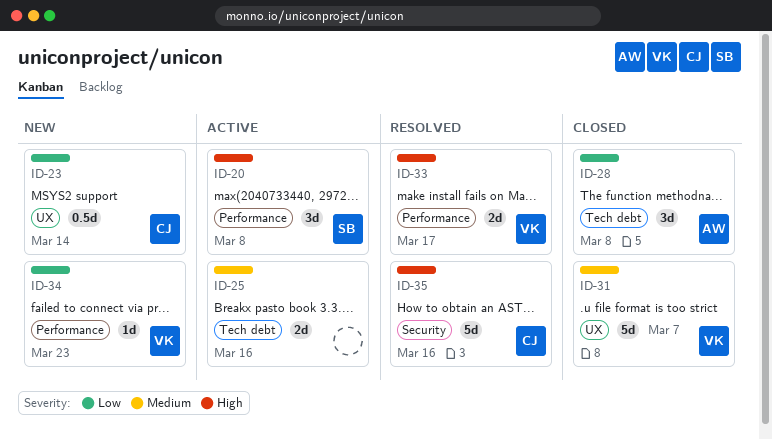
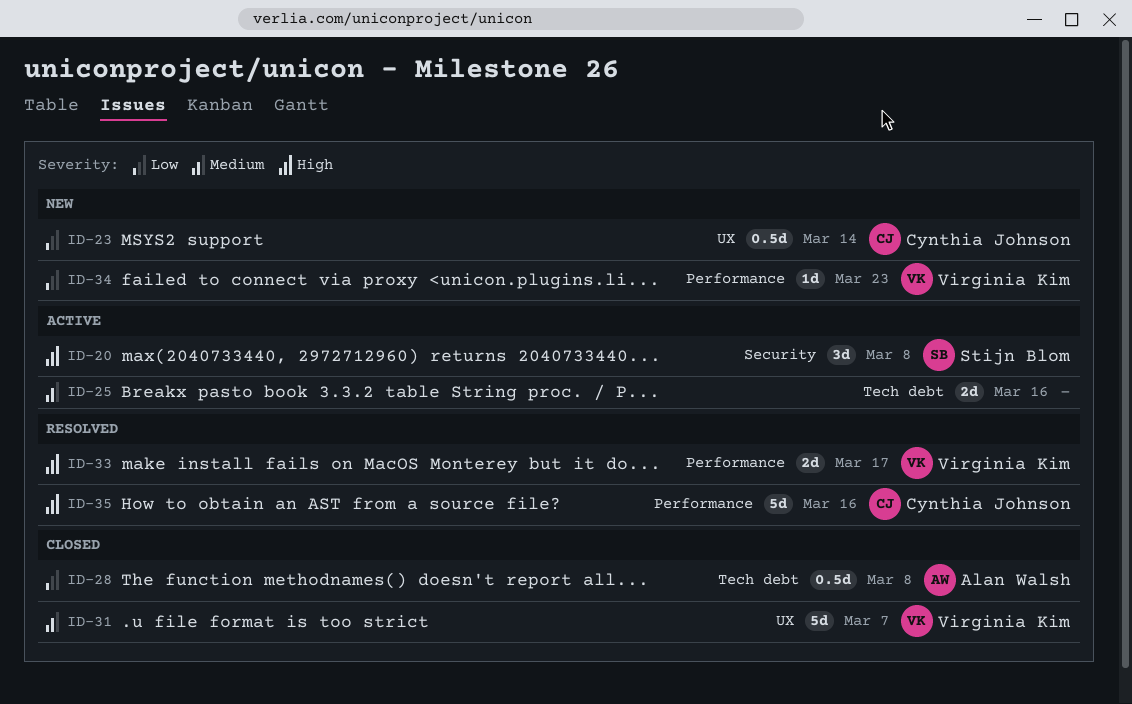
ID-20, label: Performance -> Security
ID-28, estimate: 3d -> 0.5d
ID-35, label: Security -> Performance

